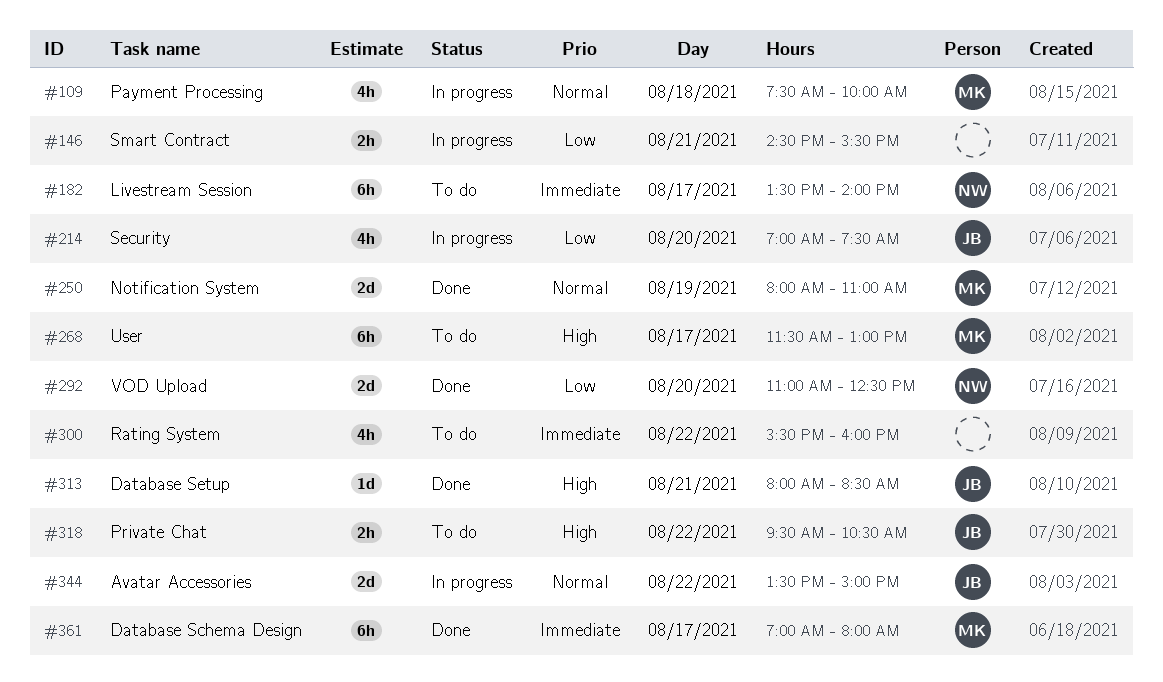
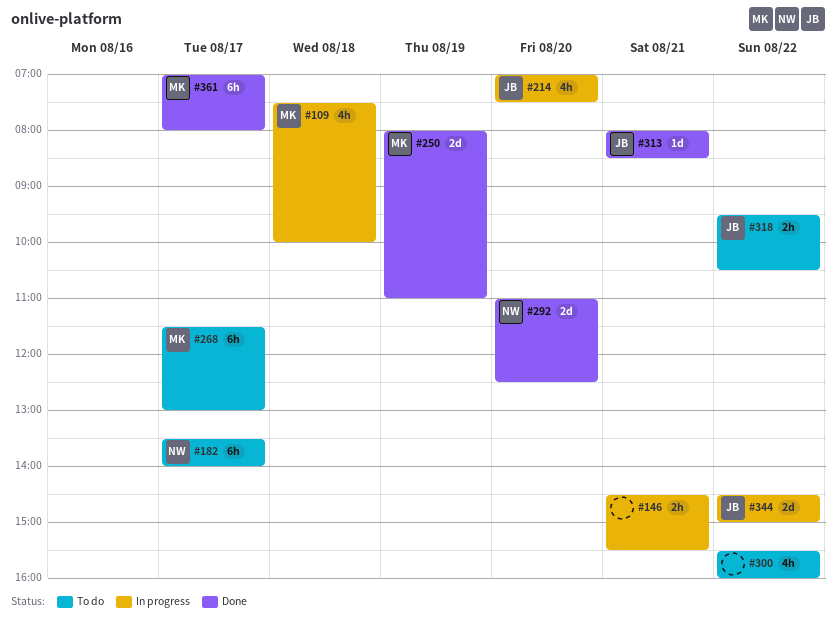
#344, begins: 13:30 -> 14:30

